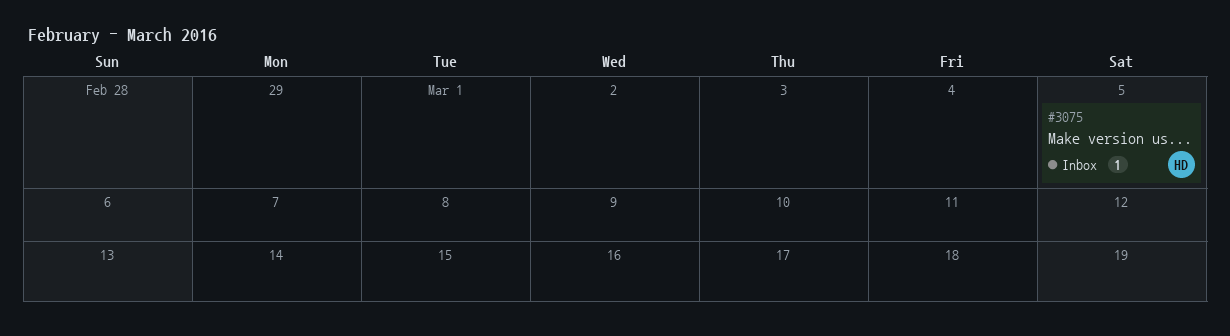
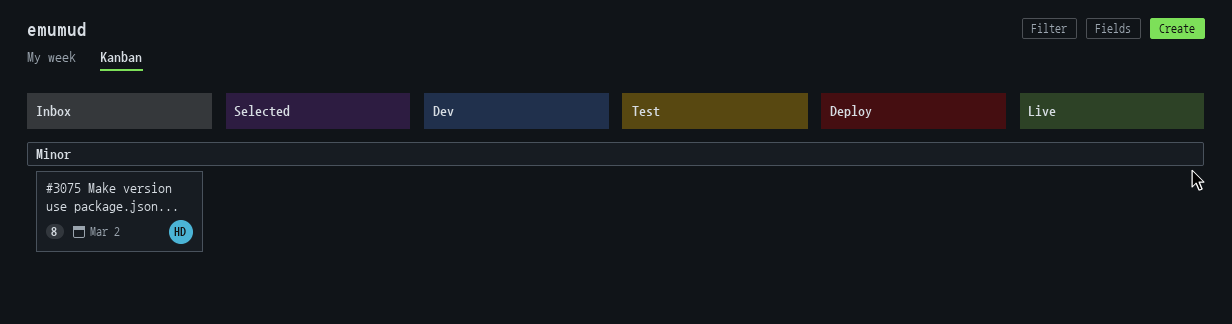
#3075, estimate: 1 -> 8
#3075, due: Mar 5 -> Mar 2

